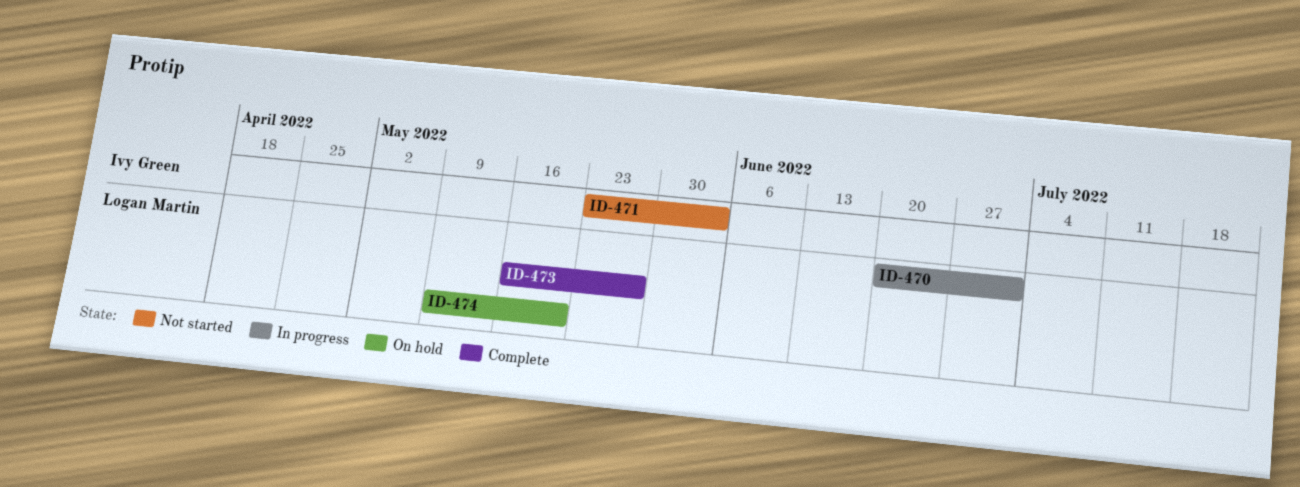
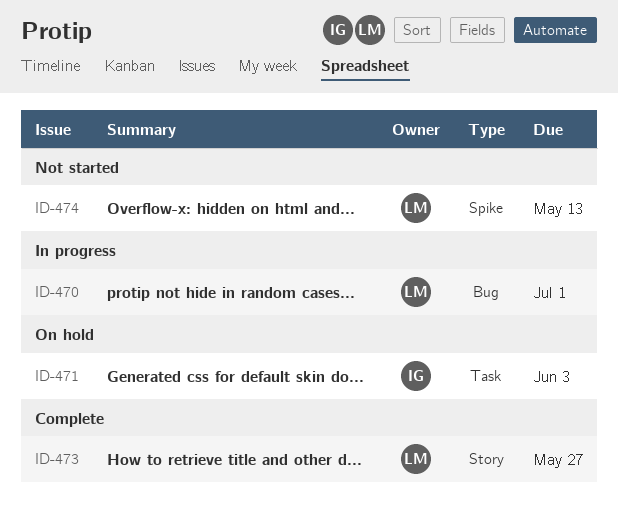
ID-471, status: Not started -> On hold
ID-474, status: On hold -> Not started
ID-474, due: May 20 -> May 13

